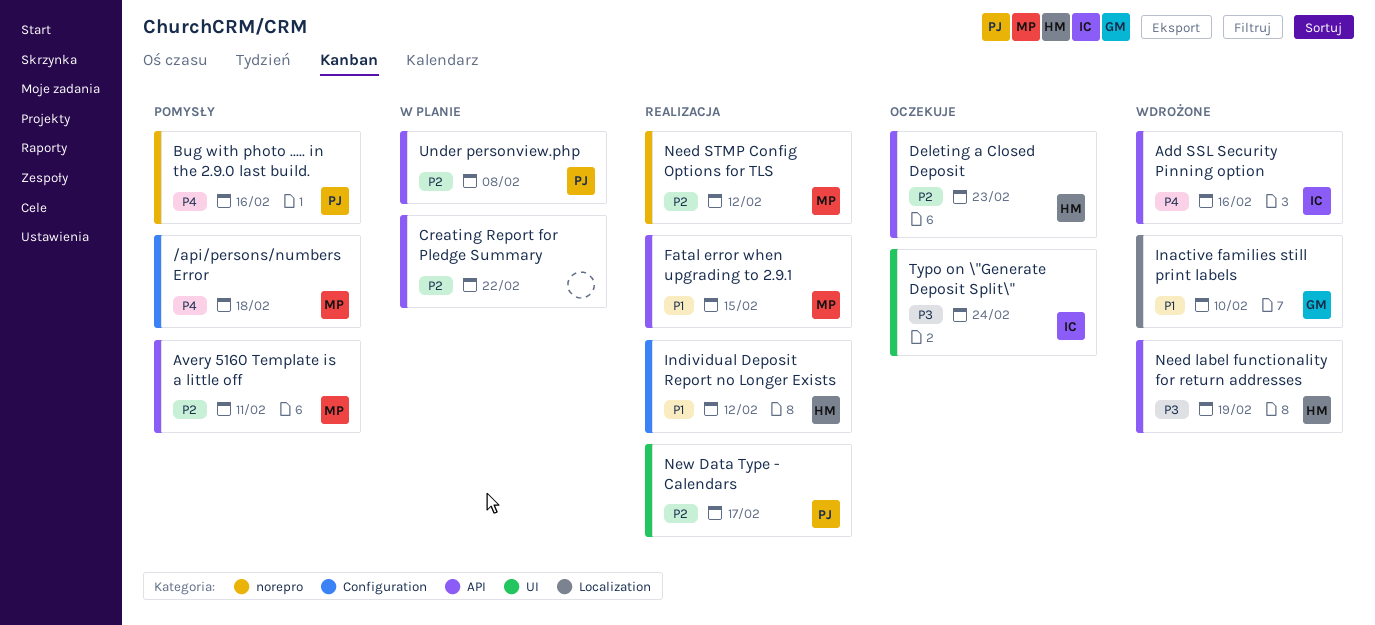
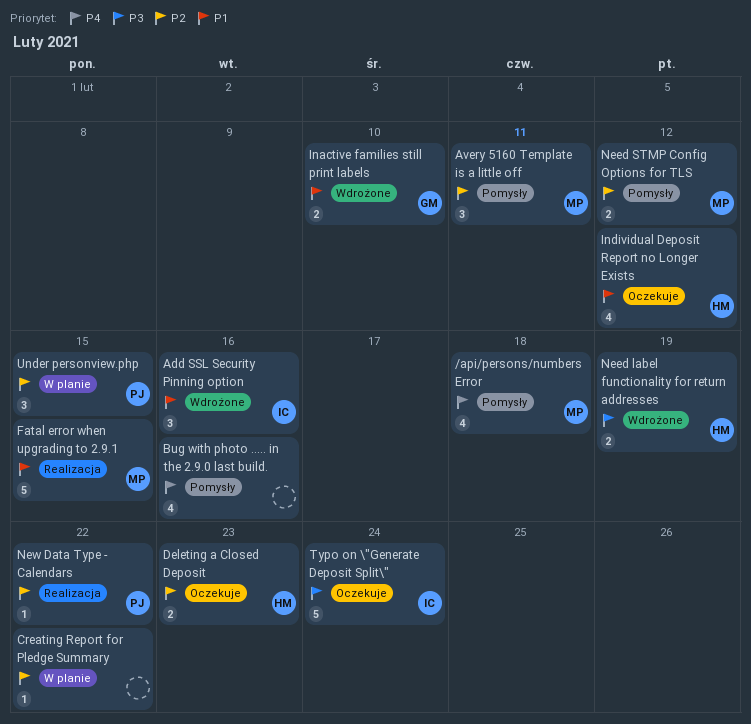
Add SSL Security Pinning option, priority: P4 -> P1
Bug with photo ..... in the 2.9.0 last build., owner: PJ -> none
Individual Deposit Report no Longer Exists, status: Realizacja -> Oczekuje
Need STMP Config Options for TLS, status: Realizacja -> Pomysły
New Data Type - Calendars, due: Feb 17 -> Feb 22
Under personview.php, due: Feb 8 -> Feb 15

